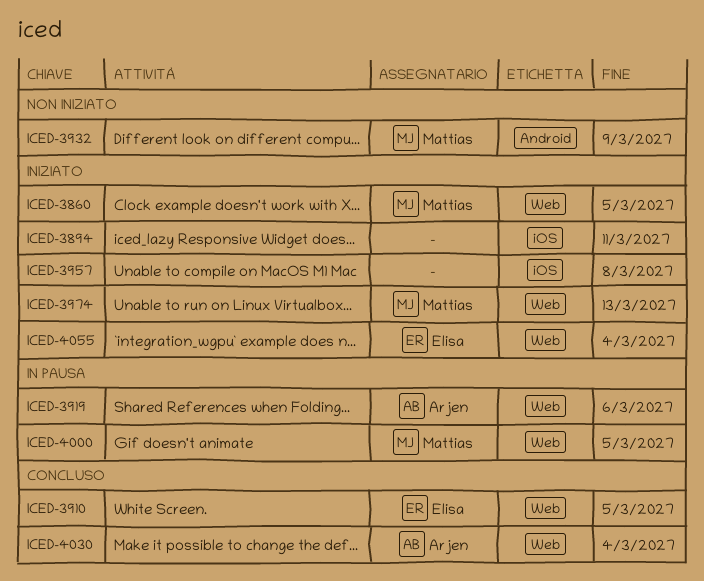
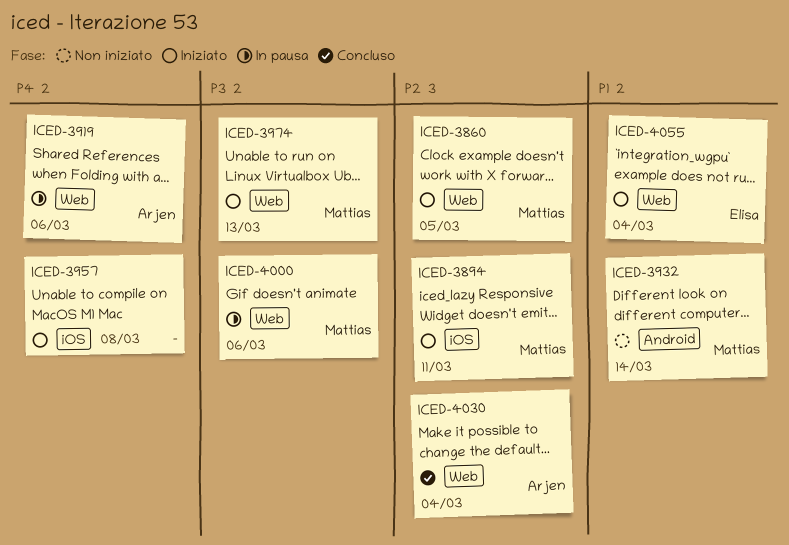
ICED-3894, owner: none -> Mattias
ICED-3910: present -> none
ICED-3932, due: Mar 9 -> Mar 14
ICED-4000, due: Mar 5 -> Mar 6

